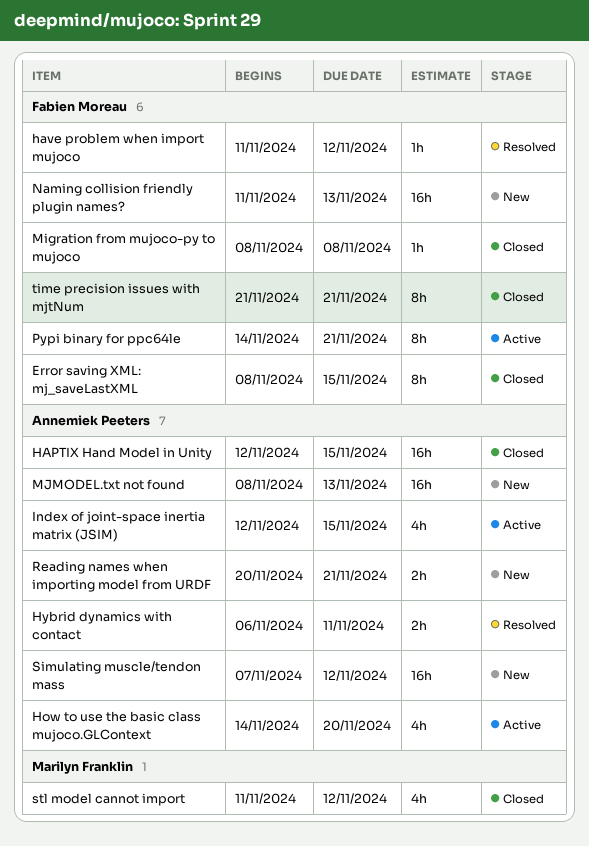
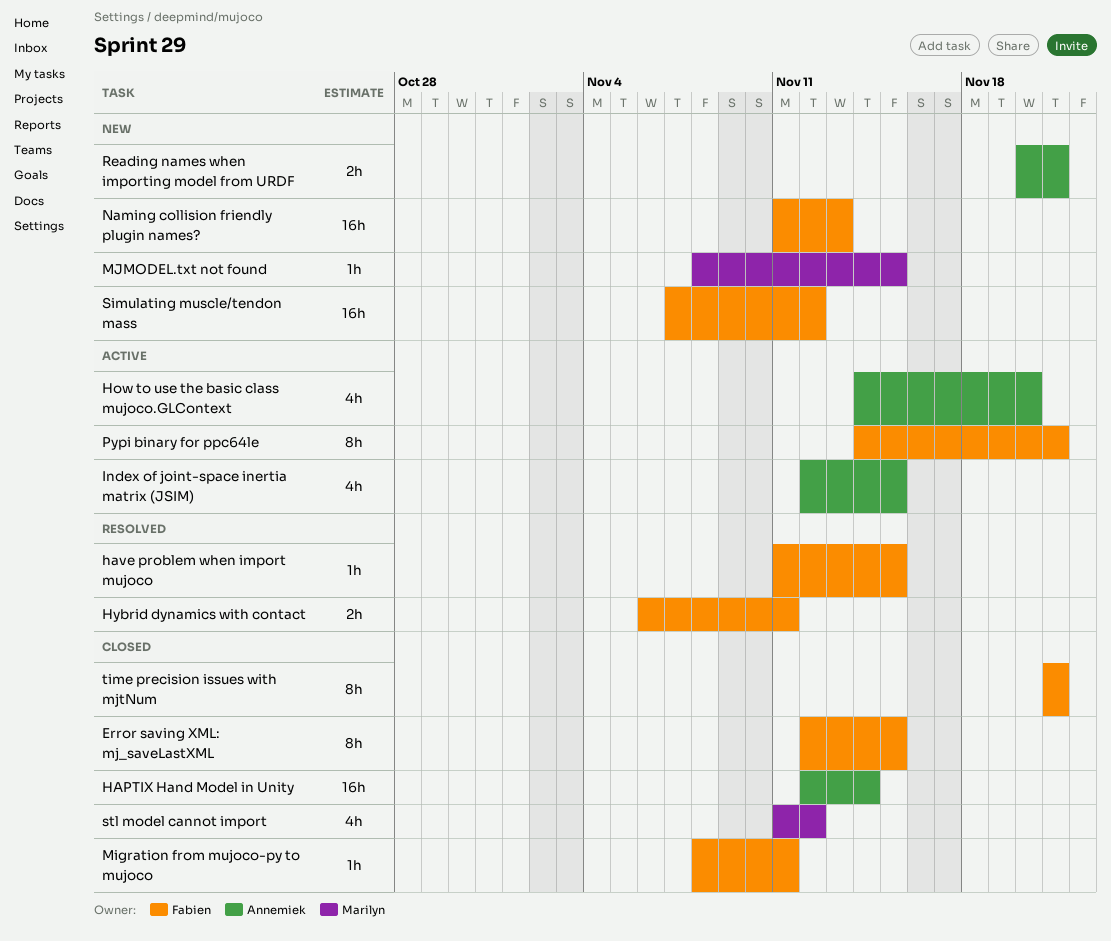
Error saving XML: mj_saveLastXML, start: Nov 8 -> Nov 12
HAPTIX Hand Model in Unity, due: Nov 15 -> Nov 14
have problem when import mujoco, due: Nov 12 -> Nov 15
Hybrid dynamics with contact, owner: Annemiek Peeters -> Fabien Moreau
Migration from mujoco-py to mujoco, due: Nov 8 -> Nov 11
MJMODEL.txt not found, owner: Annemiek Peeters -> Marilyn Franklin
MJMODEL.txt not found, estimate: 16h -> 1h
MJMODEL.txt not found, due: Nov 13 -> Nov 15
Simulating muscle/tendon mass, owner: Annemiek Peeters -> Fabien Moreau

